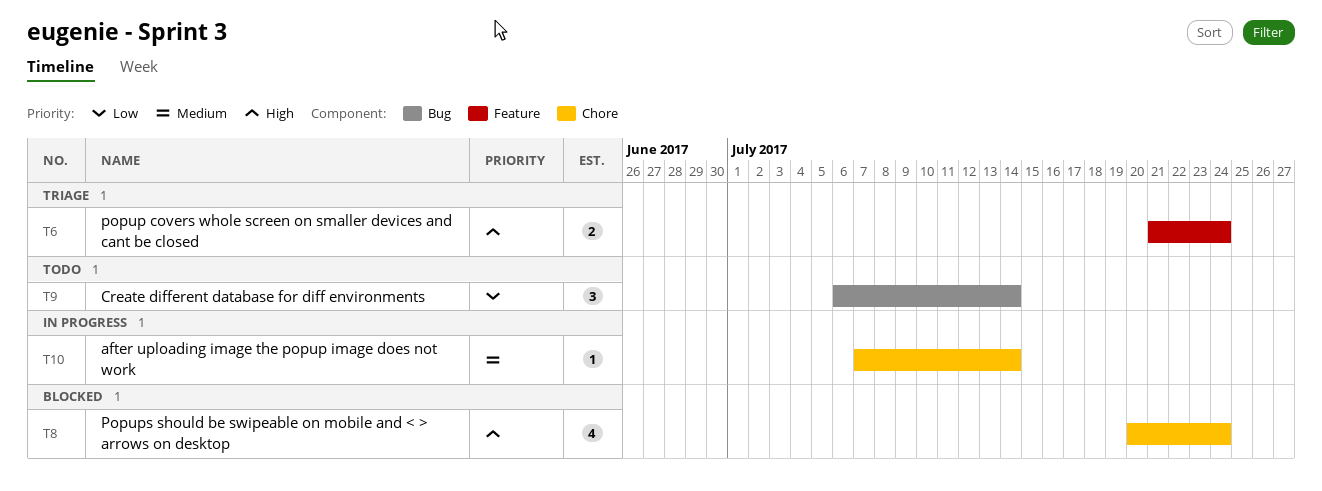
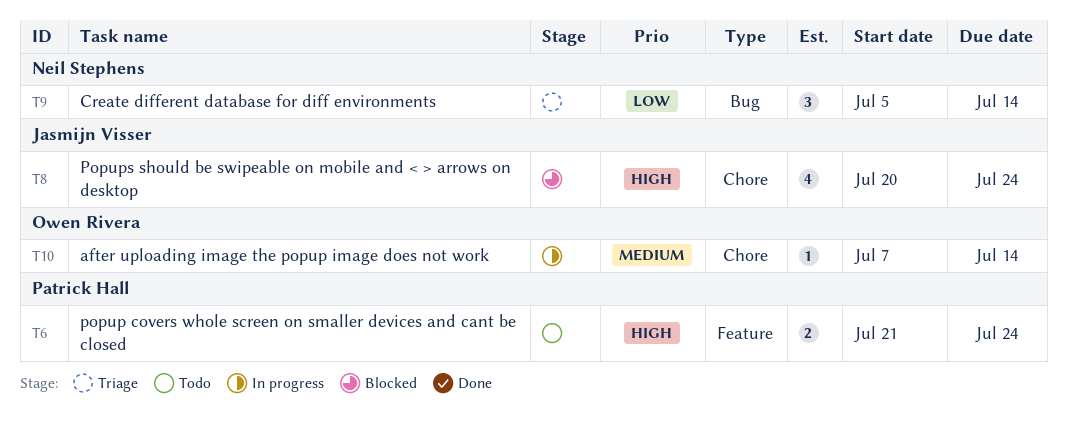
T6, status: Triage -> Todo
T9, status: Todo -> Triage
T9, start: Jul 6 -> Jul 5

